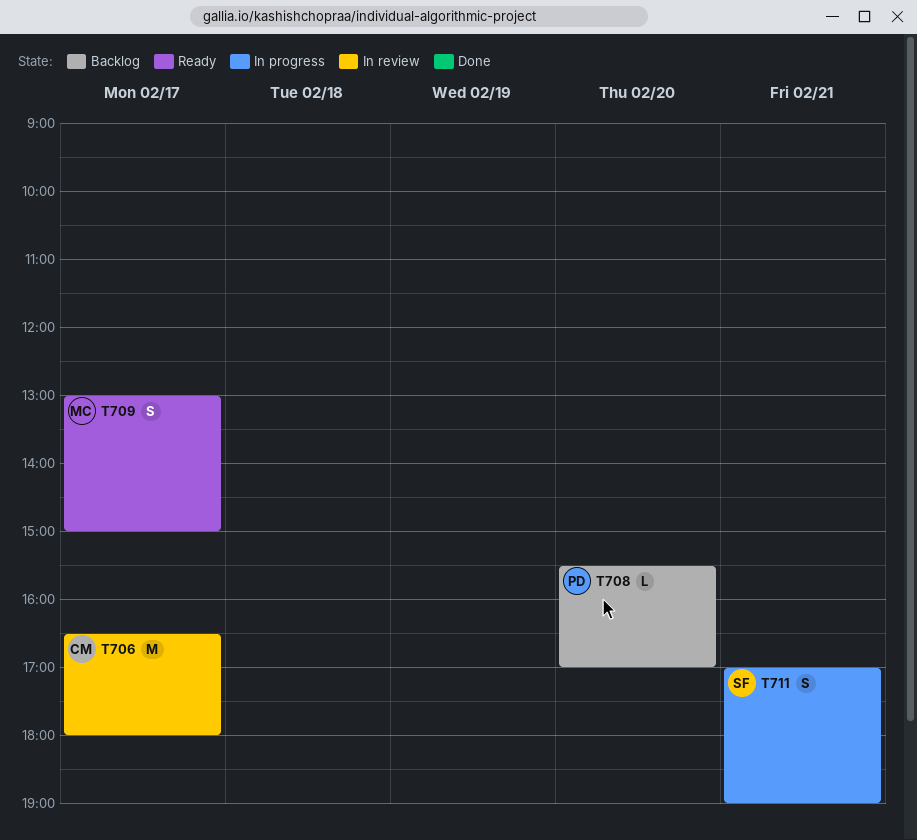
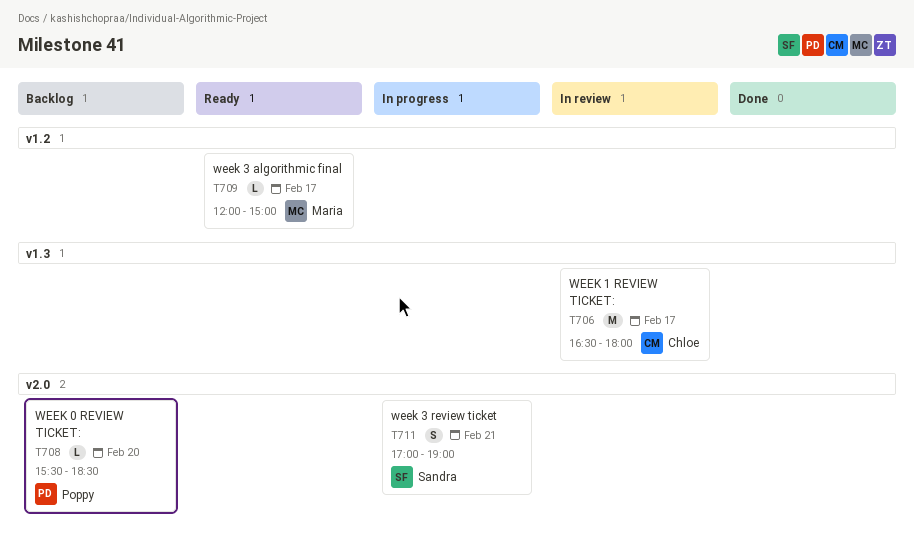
T708, ends: 17:00 -> 18:30
T709, estimate: S -> L
T709, begins: 13:00 -> 12:00

